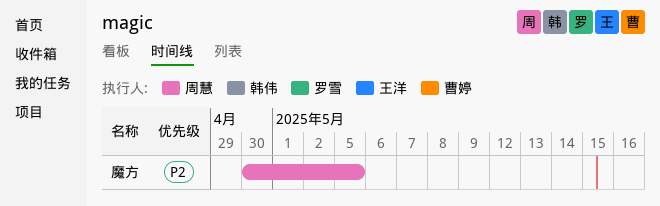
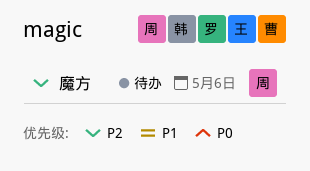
魔方, due: May 5 -> May 6

